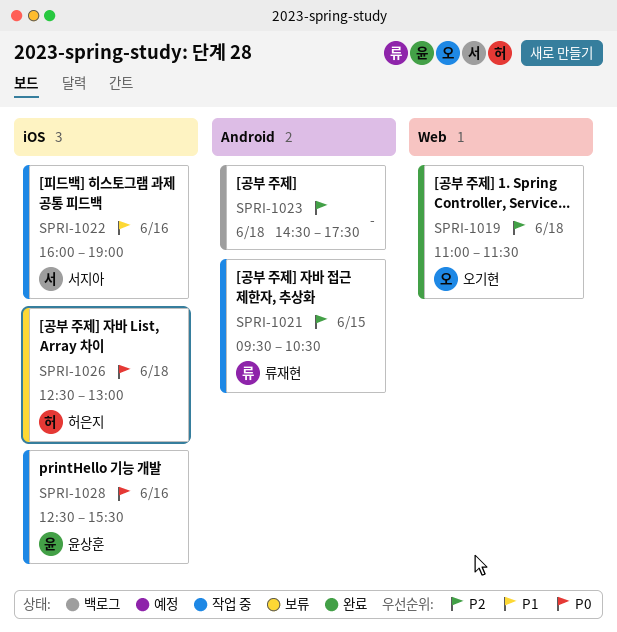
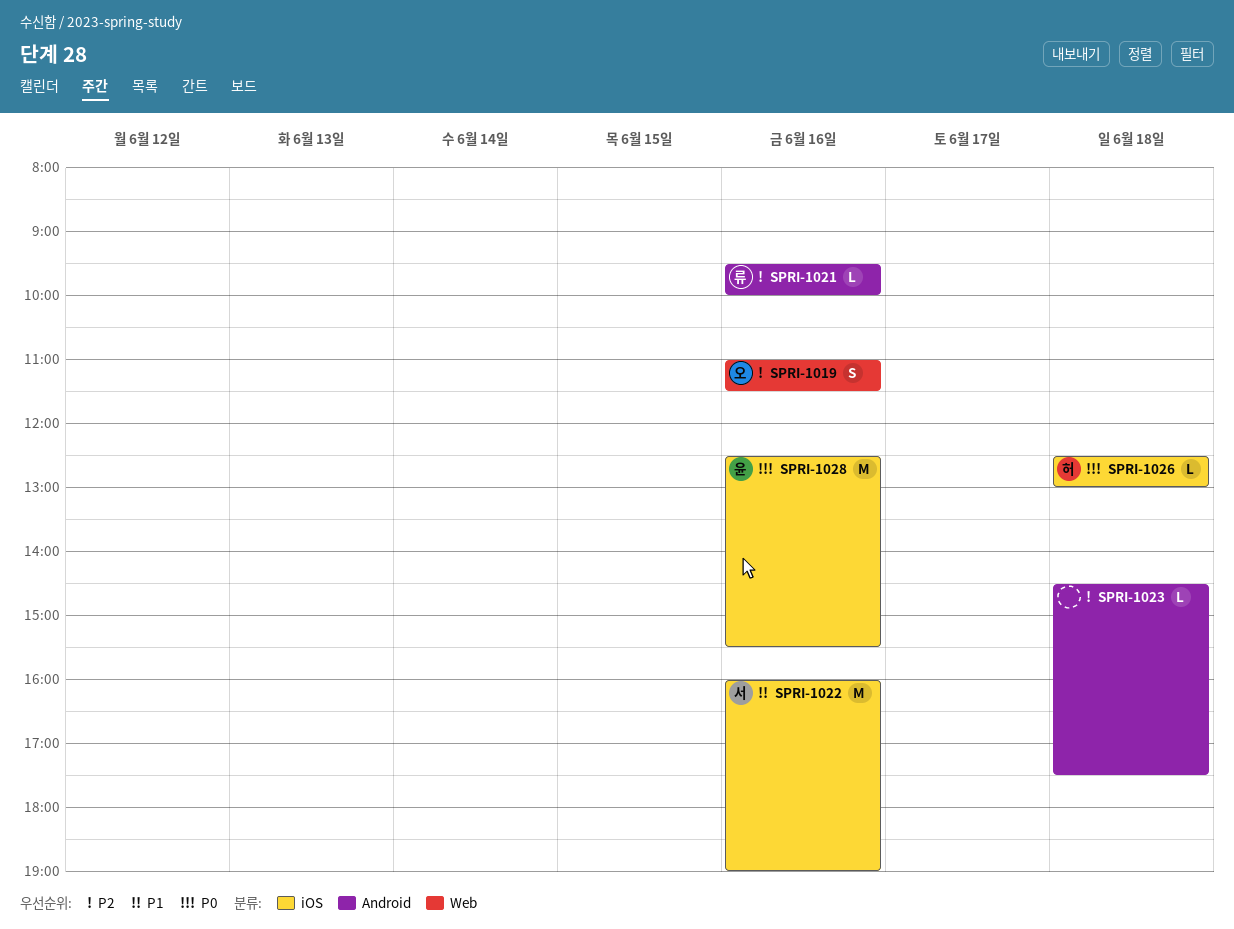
SPRI-1019, day: Jun 18 -> Jun 16
SPRI-1021, day: Jun 15 -> Jun 16
SPRI-1021, ends: 10:30 -> 10:00

